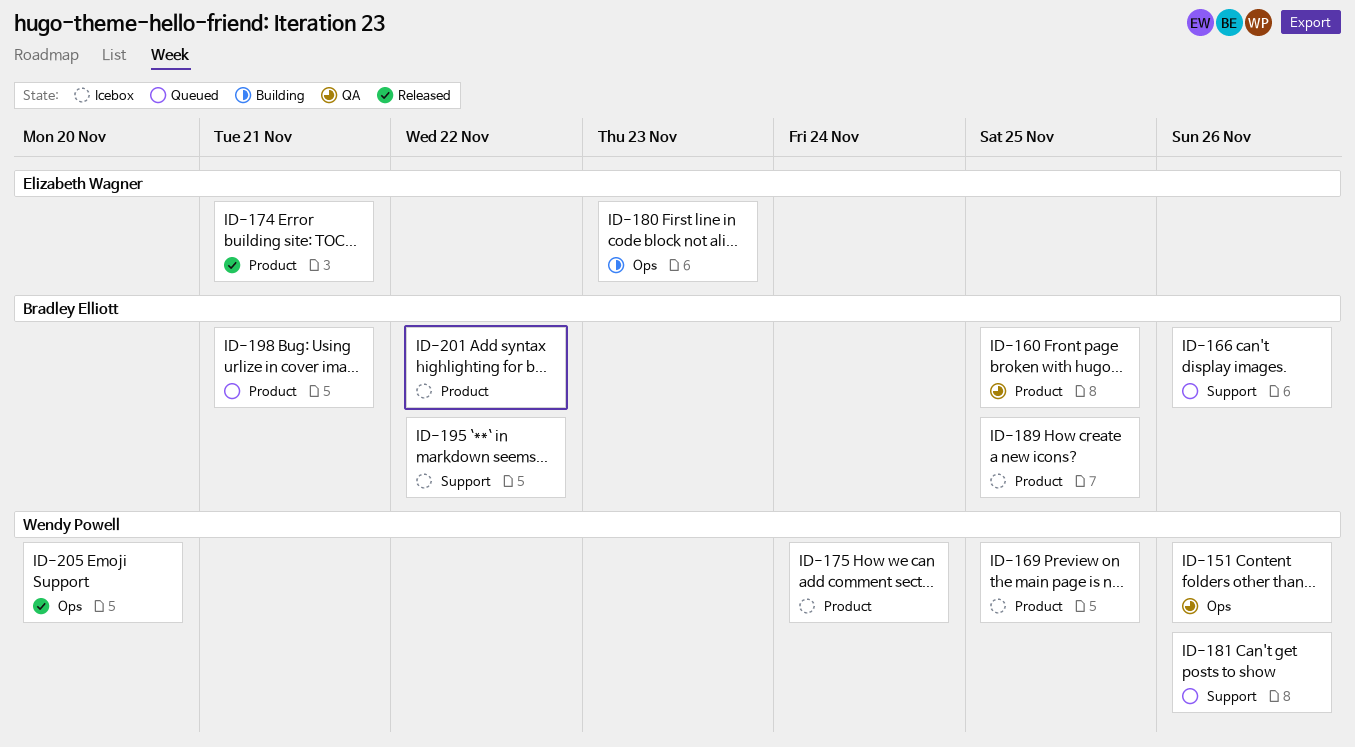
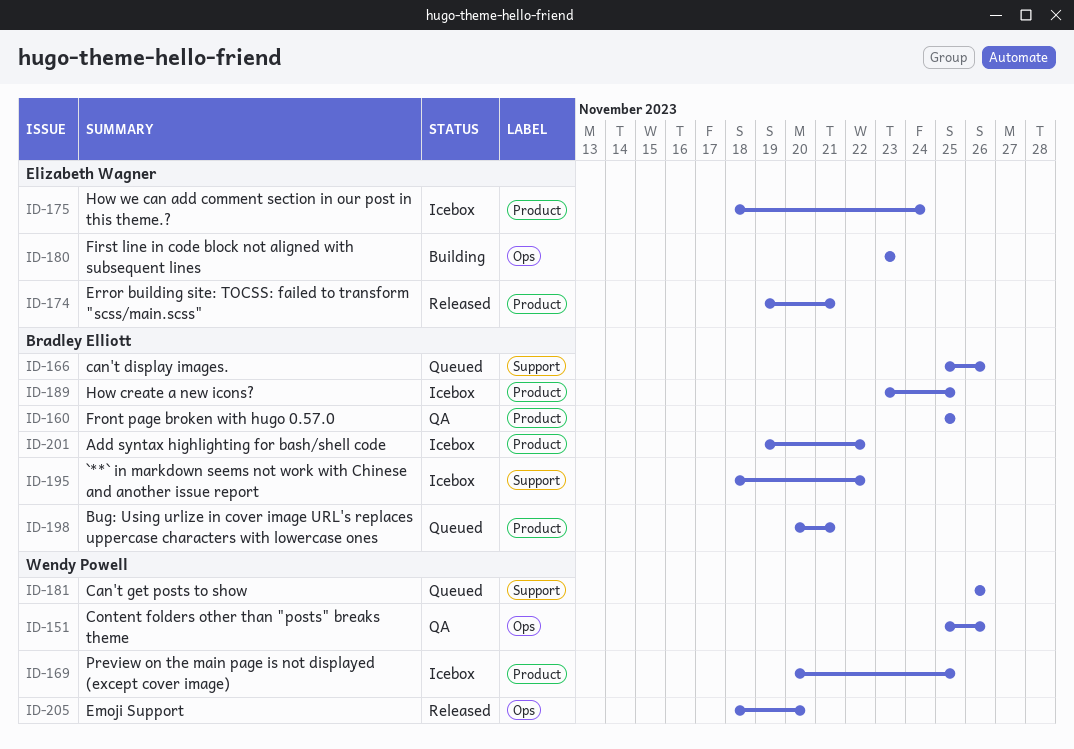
ID-175, owner: Wendy Powell -> Elizabeth Wagner

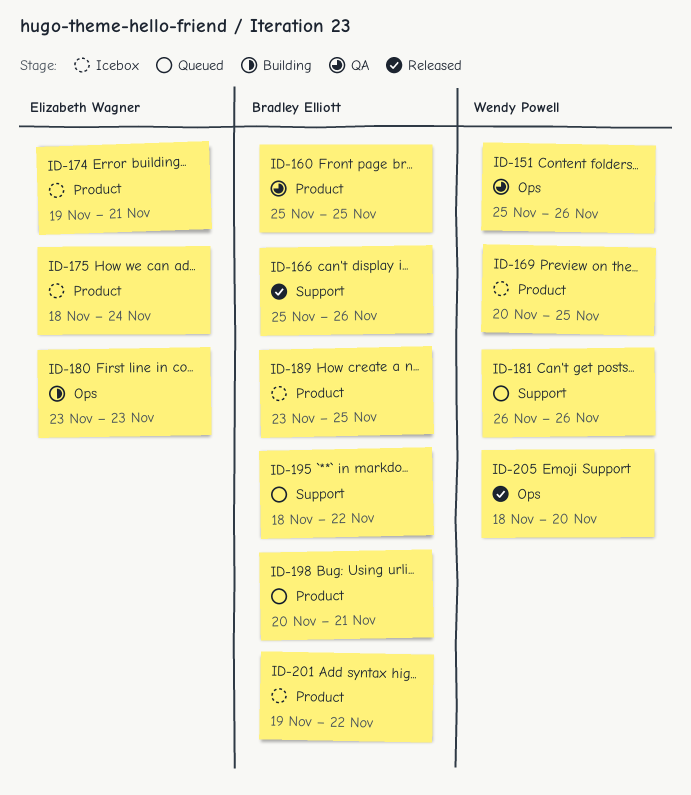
ID-166, status: Queued -> Released
ID-174, status: Released -> Icebox
ID-195, status: Icebox -> Queued

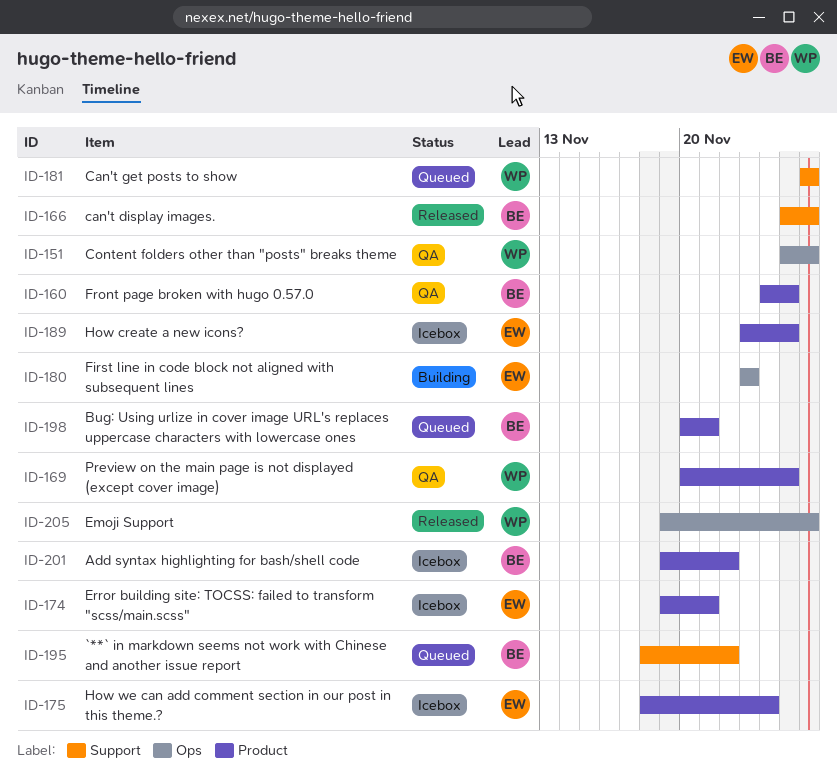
ID-160, start: Nov 25 -> Nov 24
ID-169, status: Icebox -> QA
ID-189, owner: Bradley Elliott -> Elizabeth Wagner
ID-205, start: Nov 18 -> Nov 19
ID-205, due: Nov 20 -> Nov 26

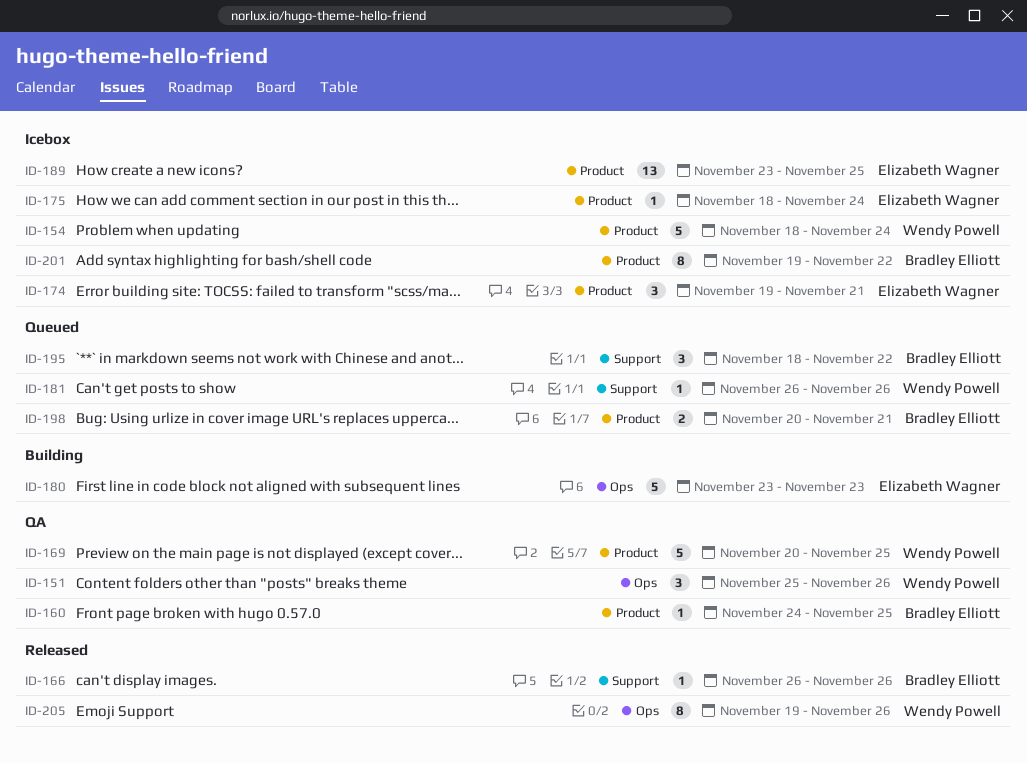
ID-154: none -> present
ID-166, start: Nov 25 -> Nov 26

